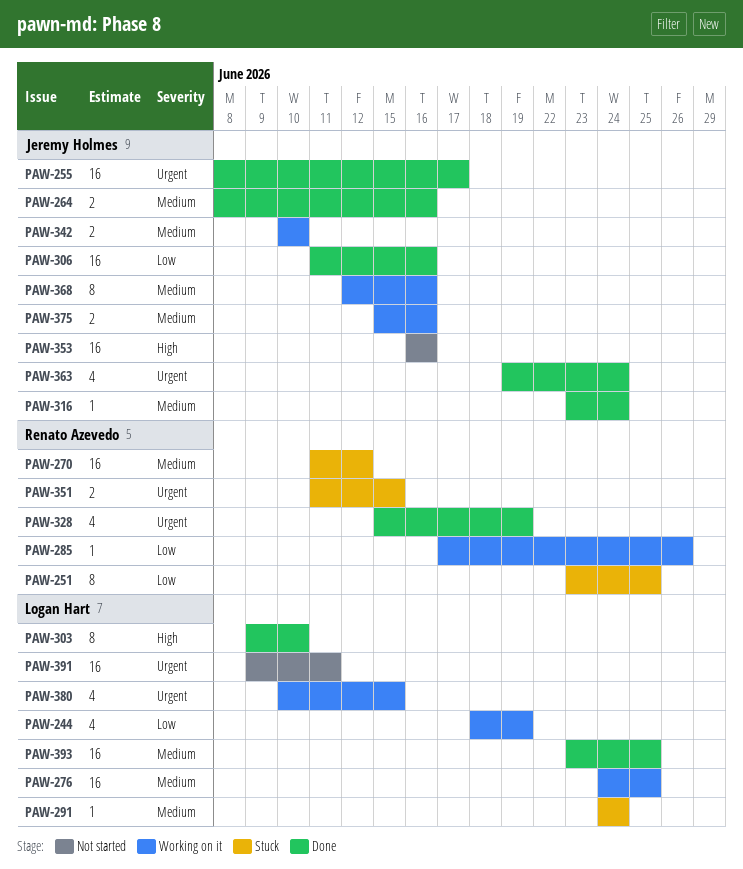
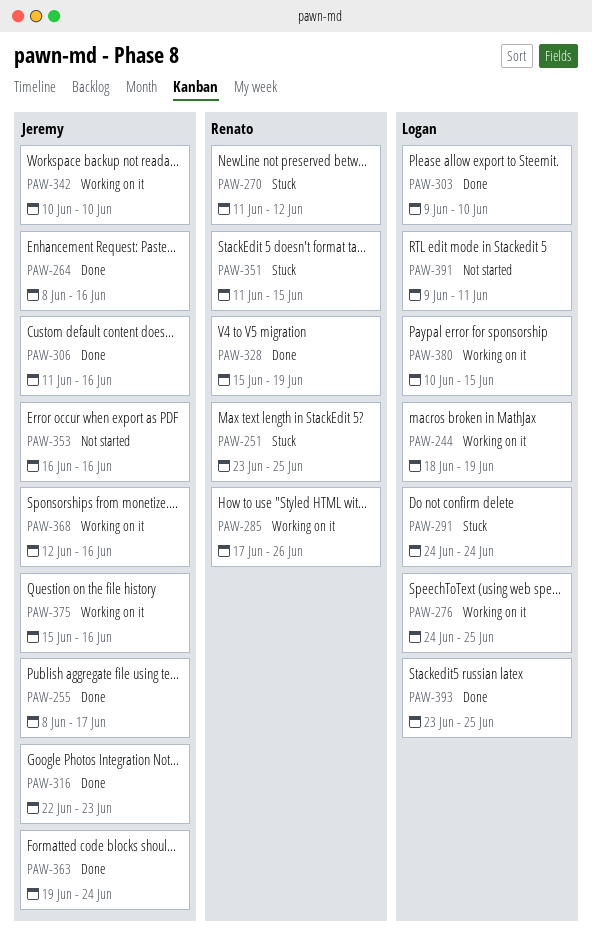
PAW-316, start: Jun 23 -> Jun 22
PAW-316, due: Jun 24 -> Jun 23

